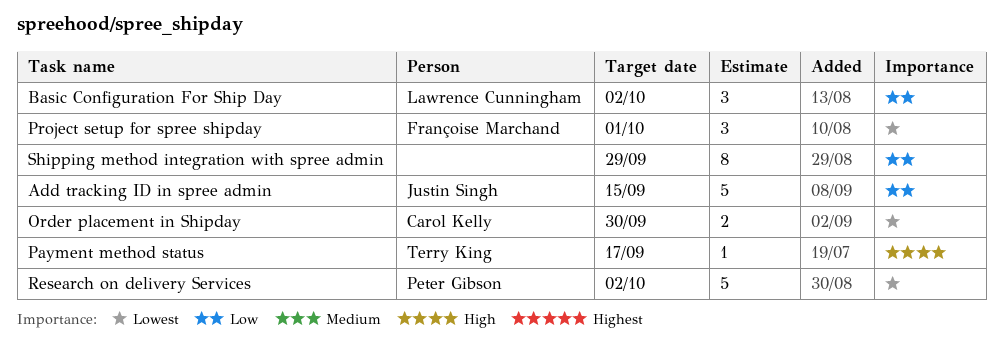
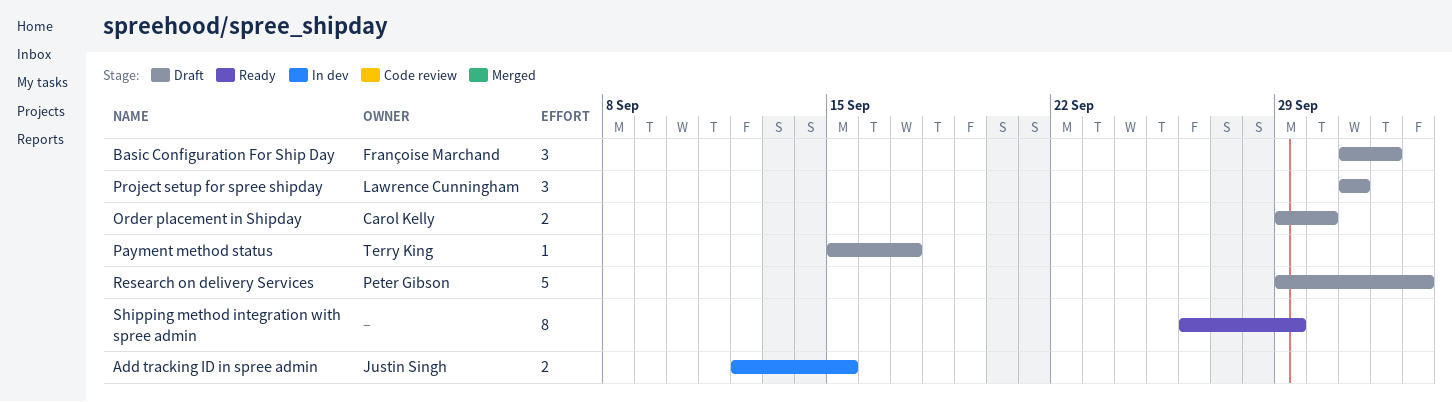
Add tracking ID in spree admin, estimate: 5 -> 2
Basic Configuration For Ship Day, owner: Lawrence Cunningham -> Françoise Marchand
Project setup for spree shipday, owner: Françoise Marchand -> Lawrence Cunningham
Research on delivery Services, due: Oct 2 -> Oct 3

